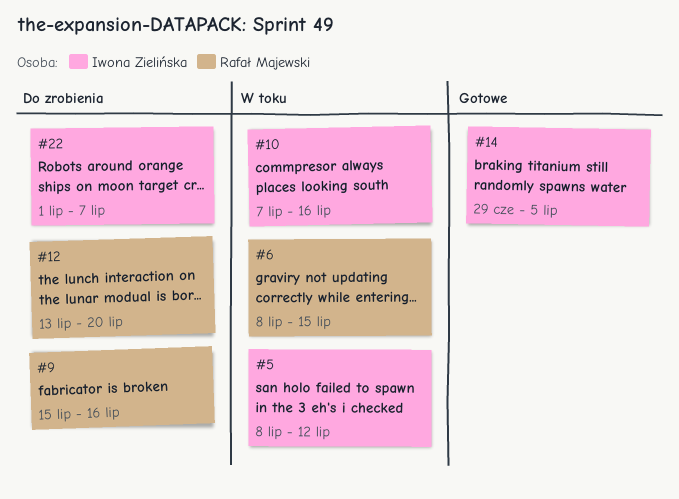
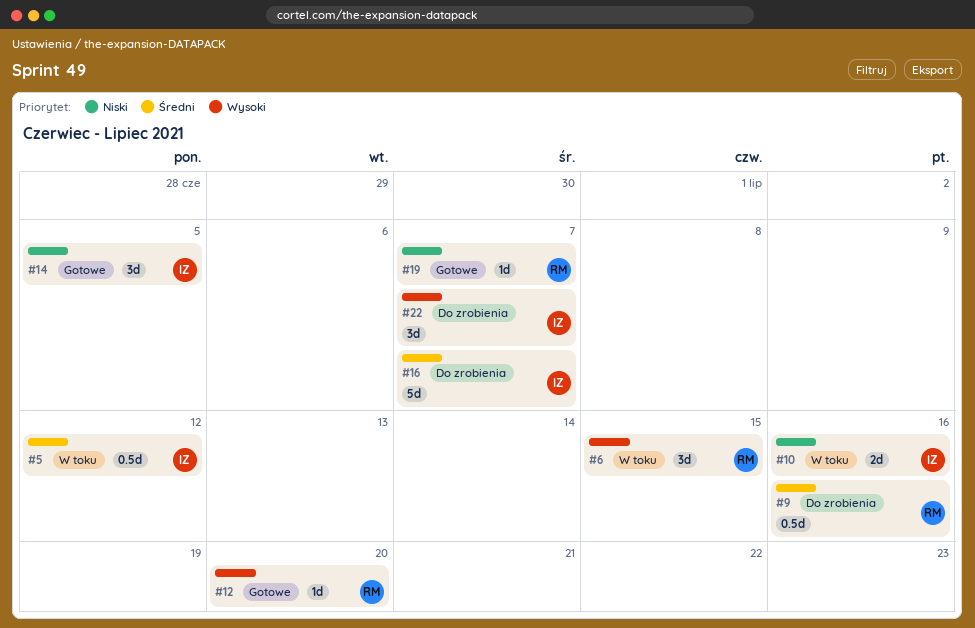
#12, status: Do zrobienia -> Gotowe
#16: none -> present
#19: none -> present

